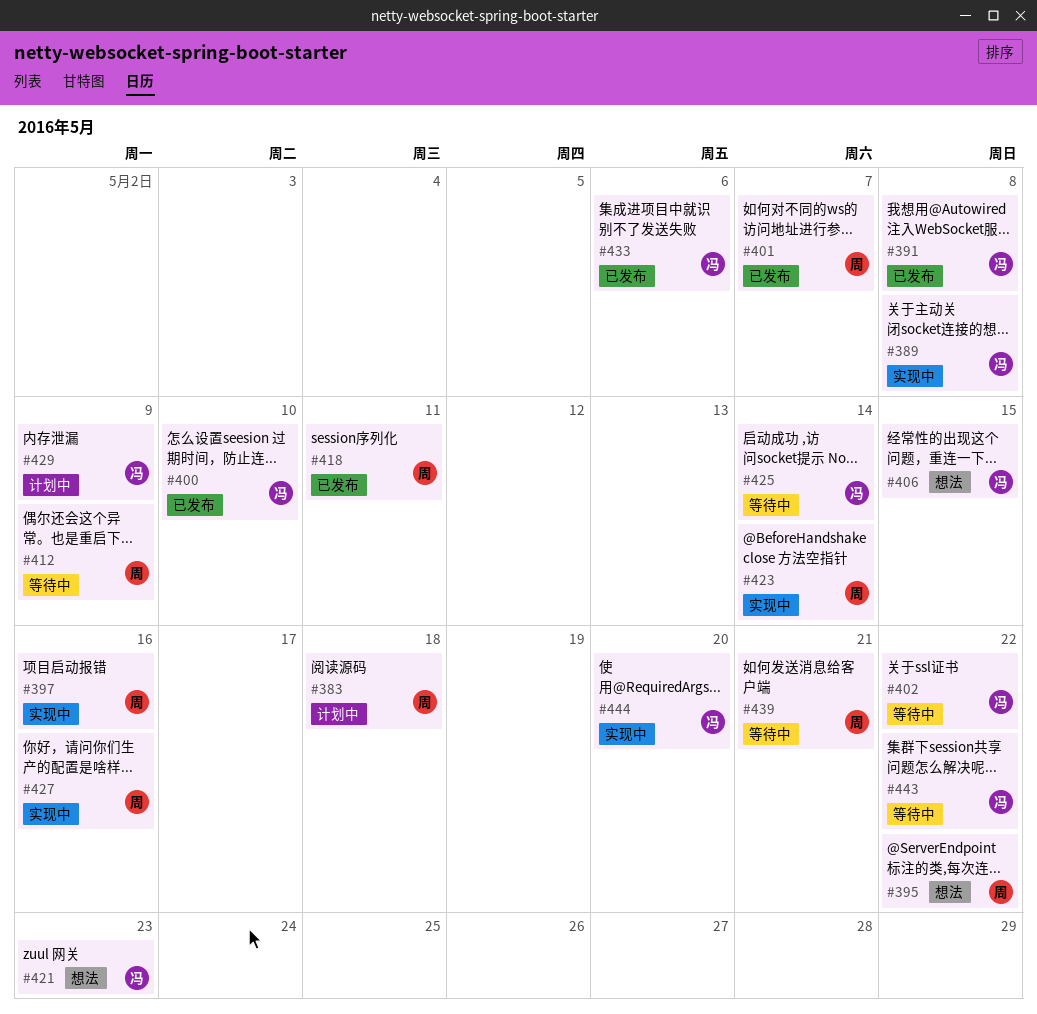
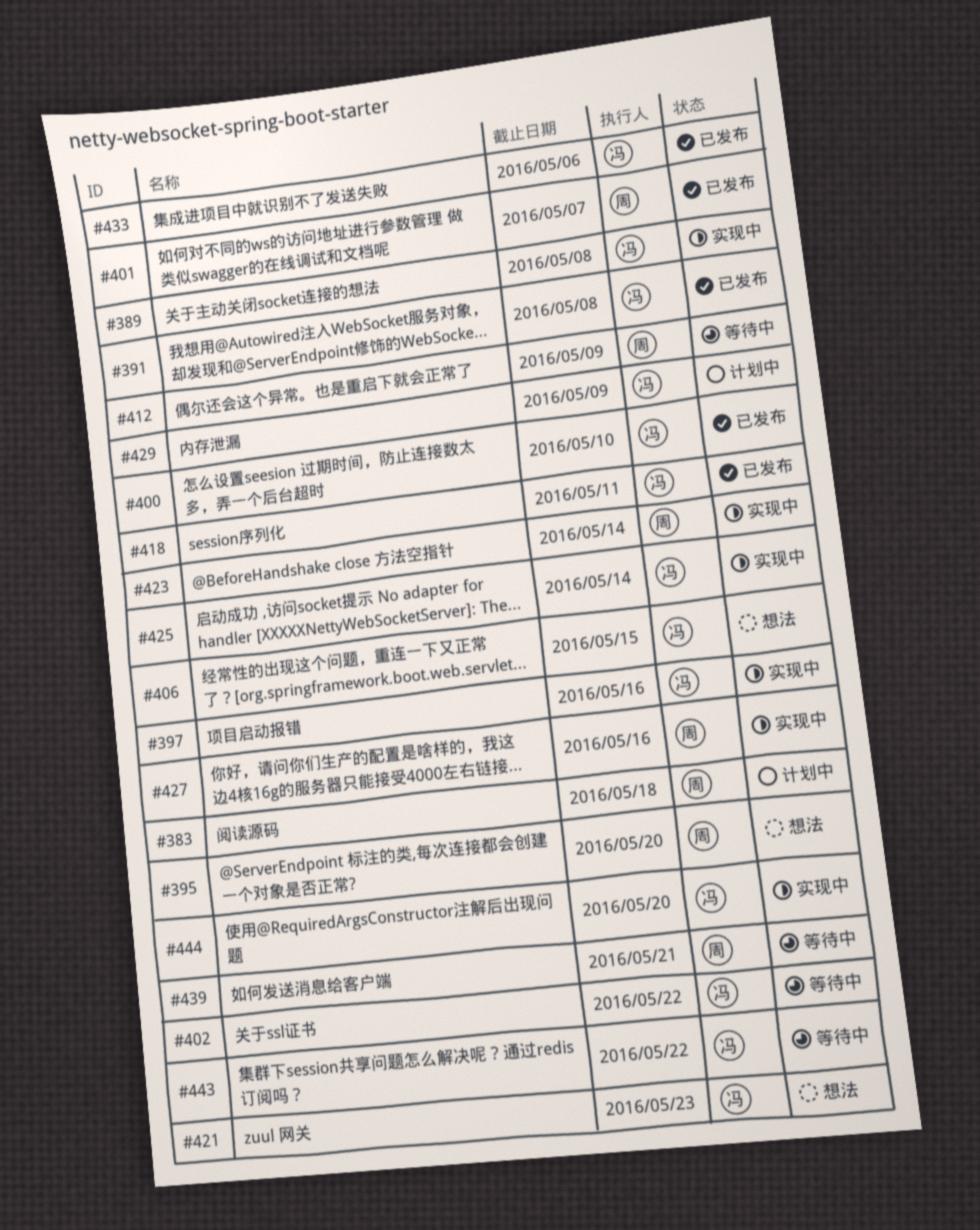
#395, due: May 22 -> May 20
#397, owner: 周 -> 冯
#418, owner: 周 -> 冯
#425, status: 等待中 -> 实现中

